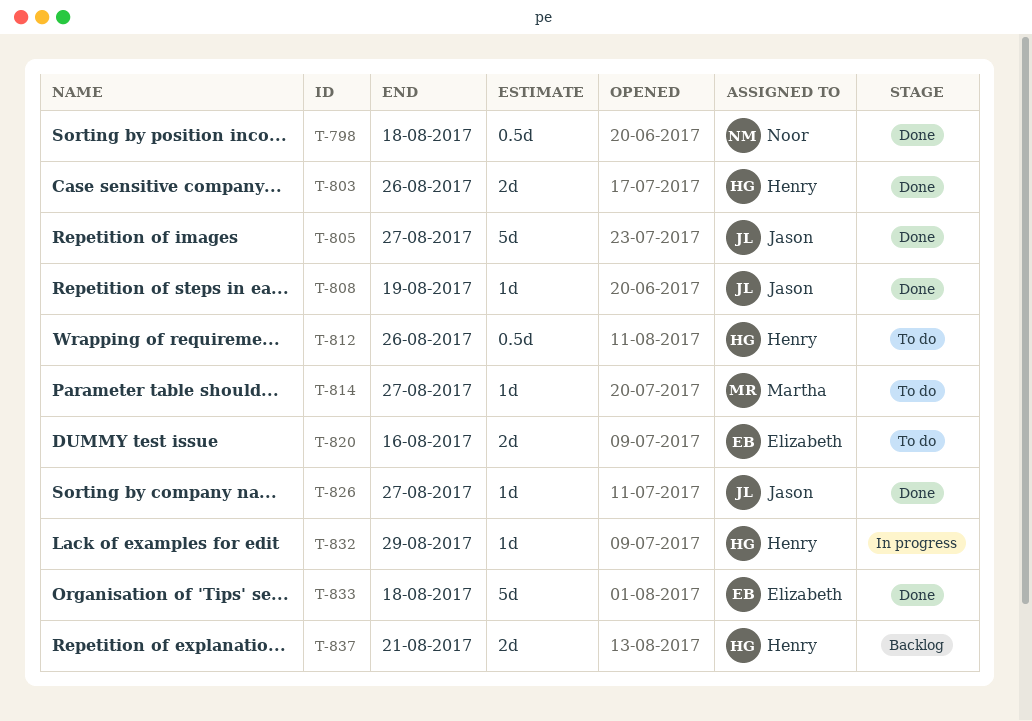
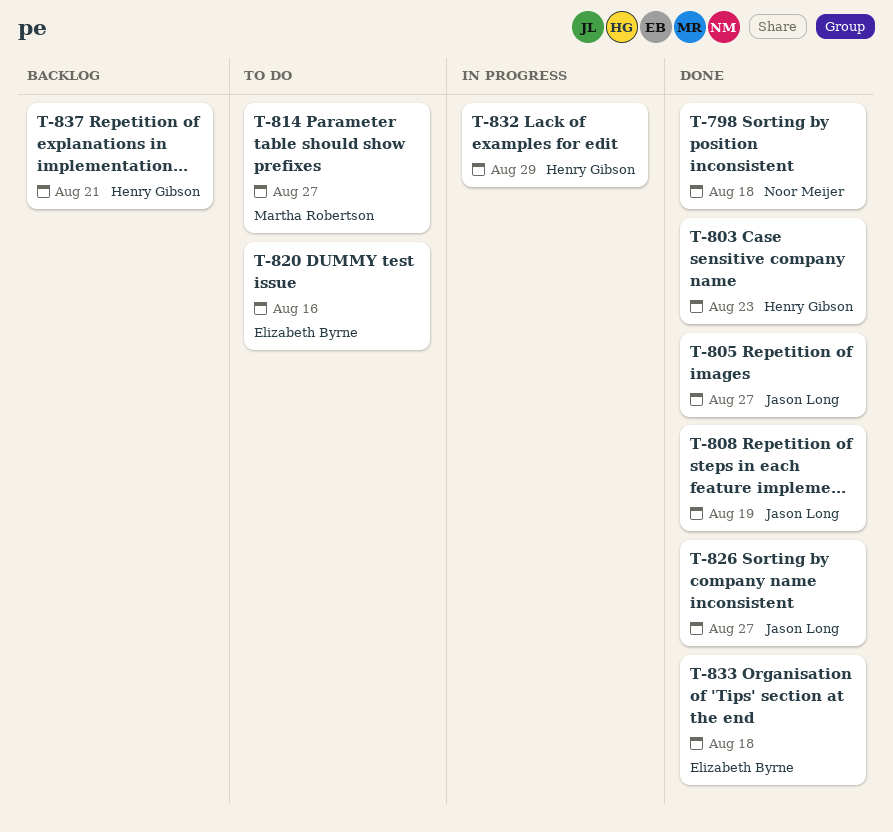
T-803, due: Aug 26 -> Aug 23
T-812: present -> none

